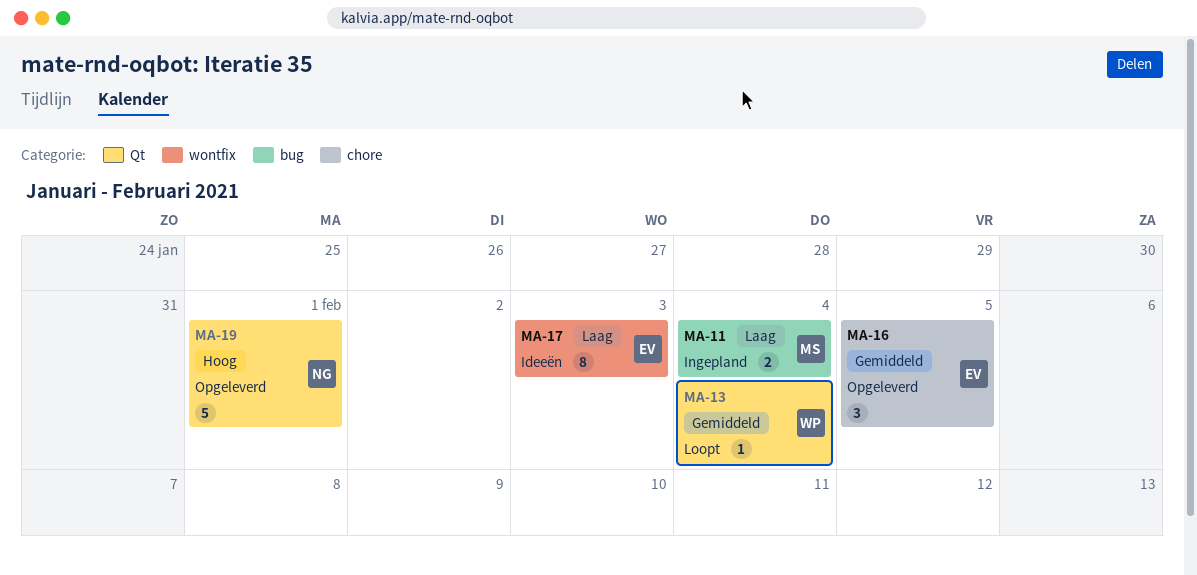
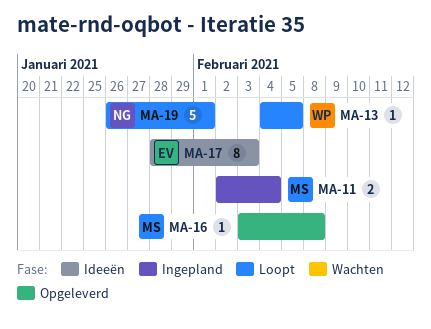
MA-13, due: Feb 4 -> Feb 5
MA-16, owner: EV -> MS
MA-16, estimate: 3 -> 1
MA-16, due: Feb 5 -> Feb 8
MA-19, status: Opgeleverd -> Loopt

